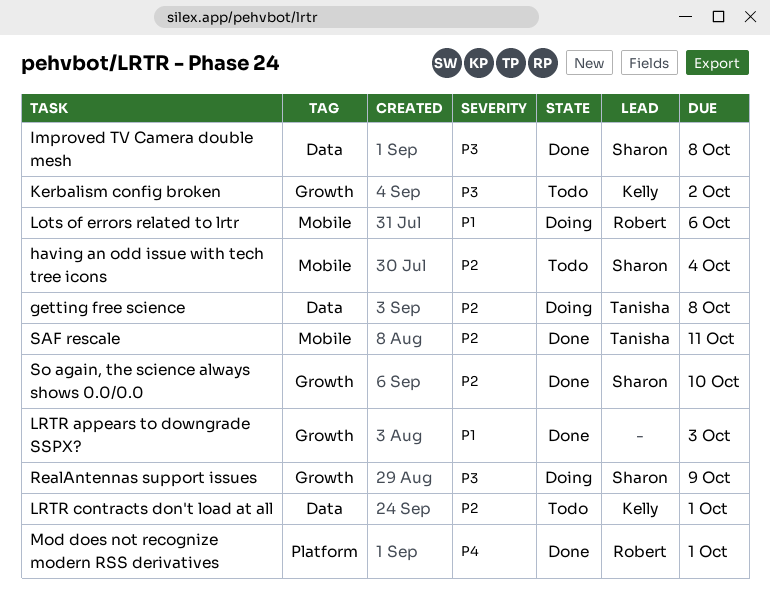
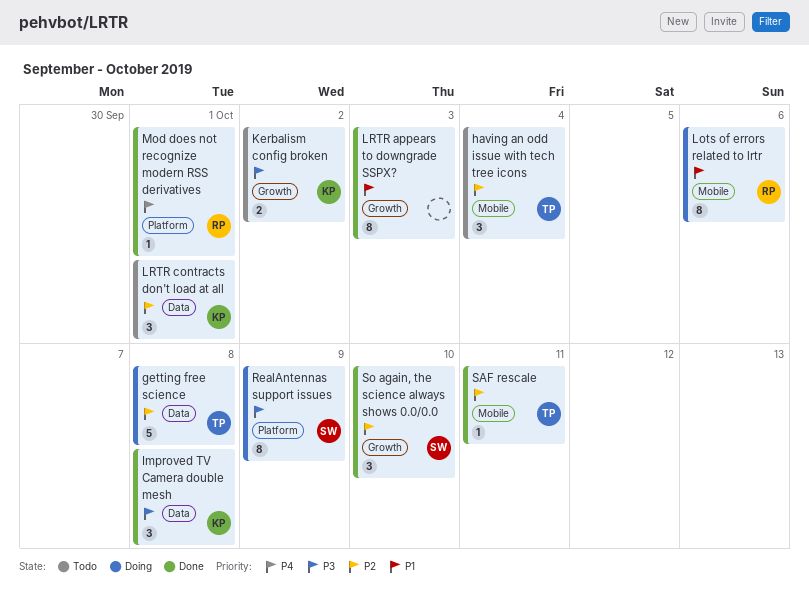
having an odd issue with tech tree icons, owner: Sharon -> Tanisha
Improved TV Camera double mesh, owner: Sharon -> Kelly
RealAntennas support issues, label: Growth -> Platform

